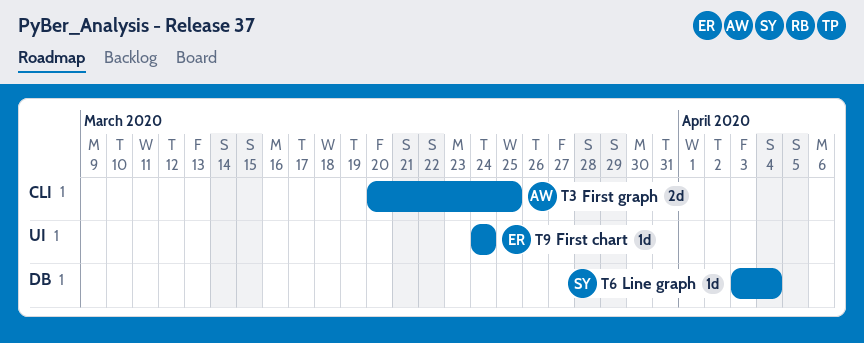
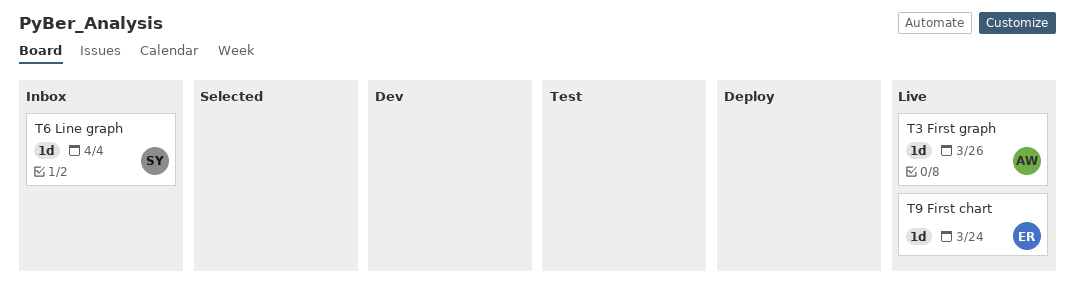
T3, estimate: 2d -> 1d
T3, due: Mar 25 -> Mar 26

